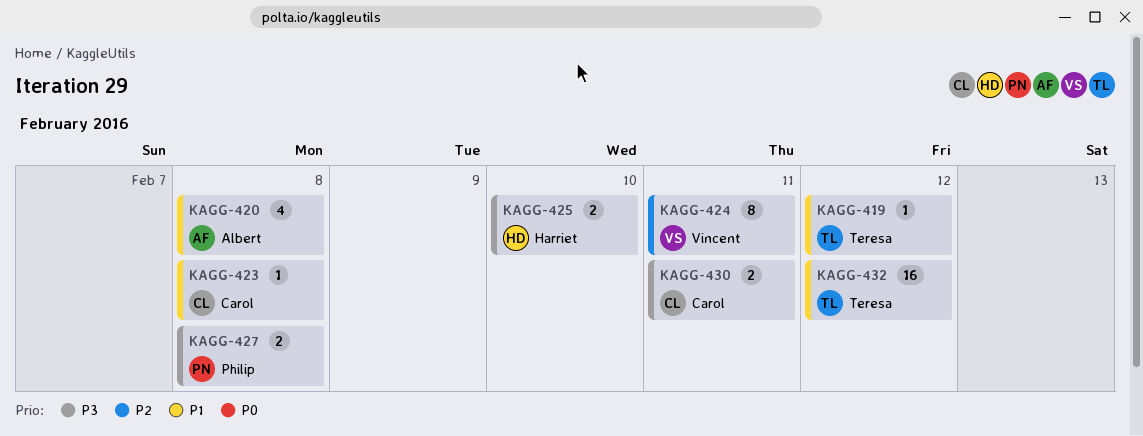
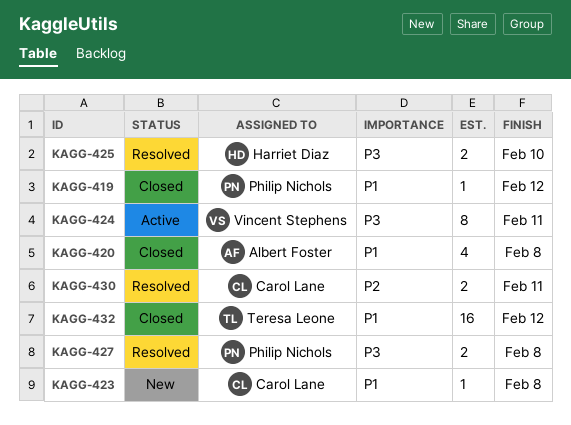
KAGG-419, owner: Teresa Leone -> Philip Nichols
KAGG-424, priority: P2 -> P3
KAGG-430, priority: P3 -> P2

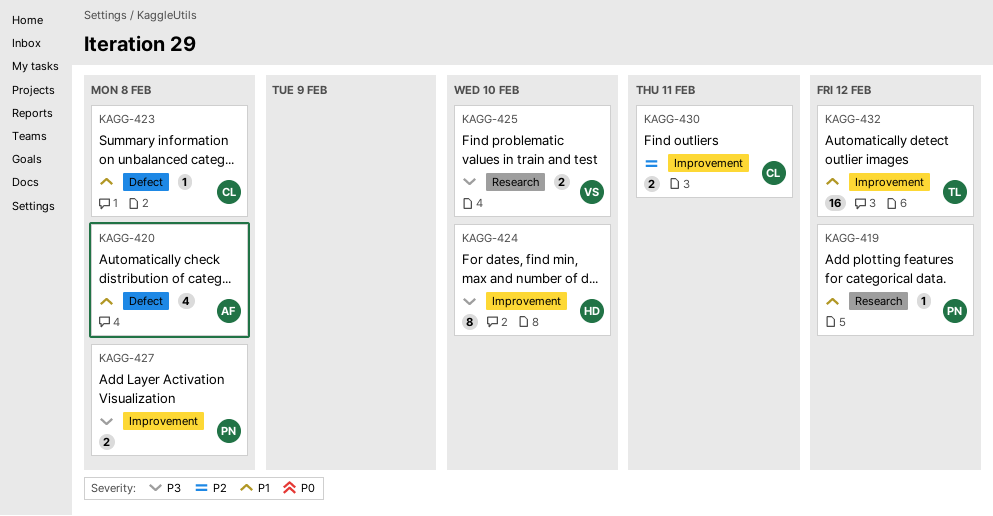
KAGG-424, owner: Vincent Stephens -> Harriet Diaz
KAGG-424, due: Feb 11 -> Feb 10
KAGG-425, owner: Harriet Diaz -> Vincent Stephens

